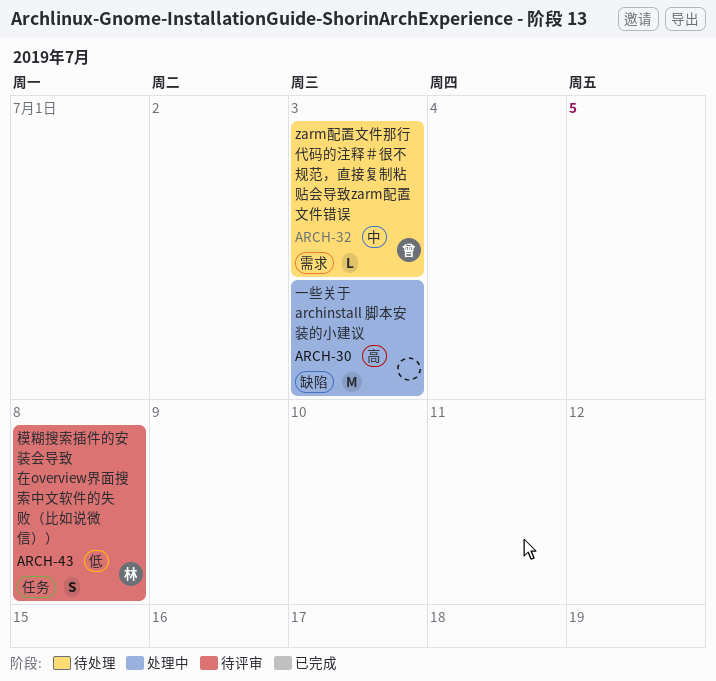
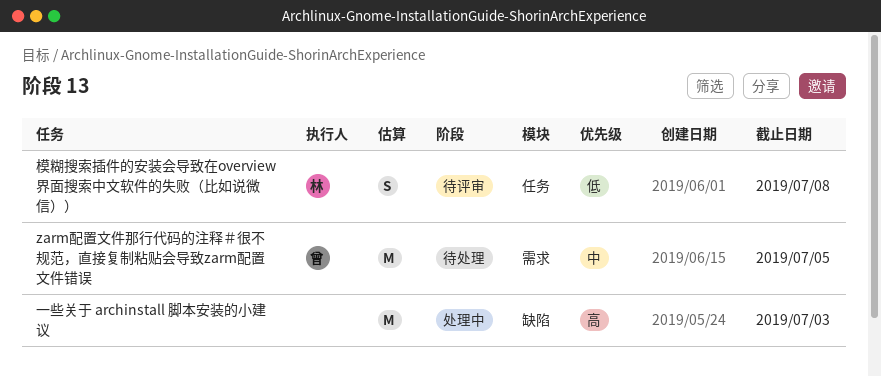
zarm配置文件那行代码的注释＃很不规范，直接复制粘贴会导致zarm配置文件错误, estimate: L -> M
zarm配置文件那行代码的注释＃很不规范，直接复制粘贴会导致zarm配置文件错误, due: Jul 3 -> Jul 5

